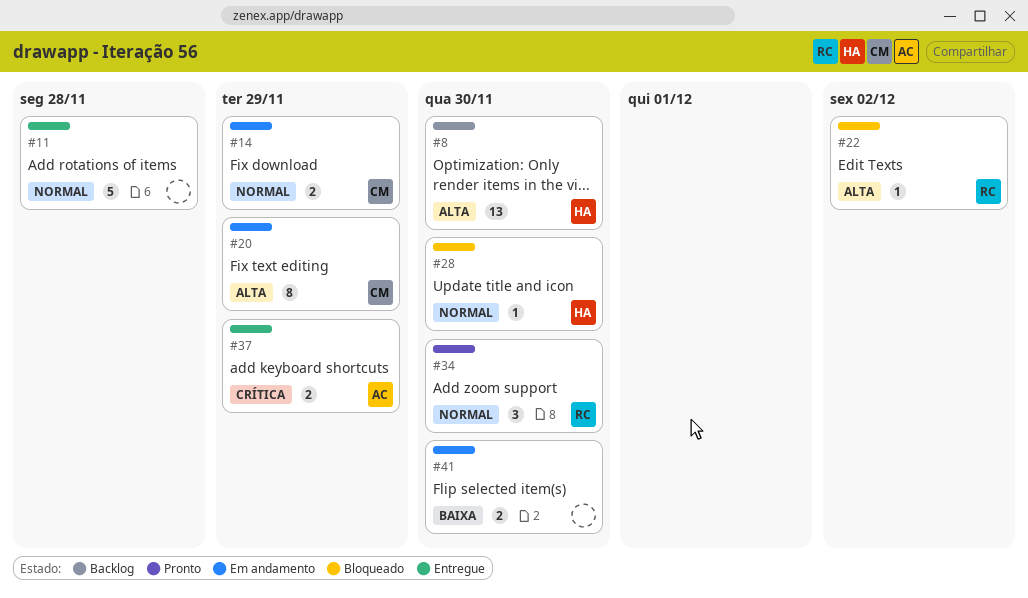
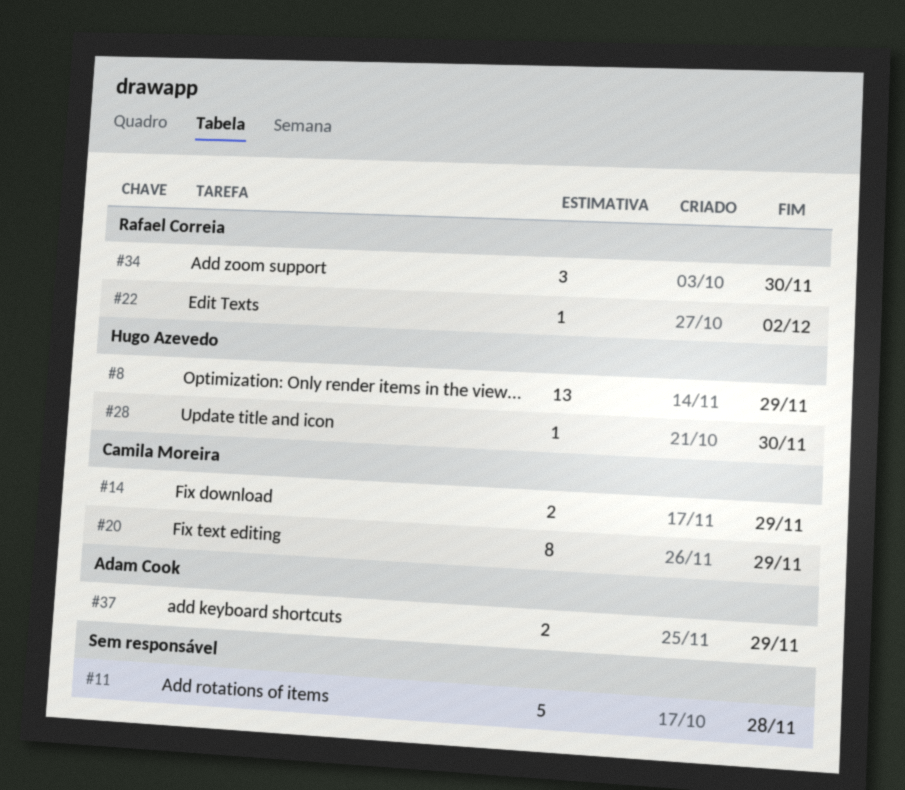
#8, due: Nov 30 -> Nov 29
#41: present -> none

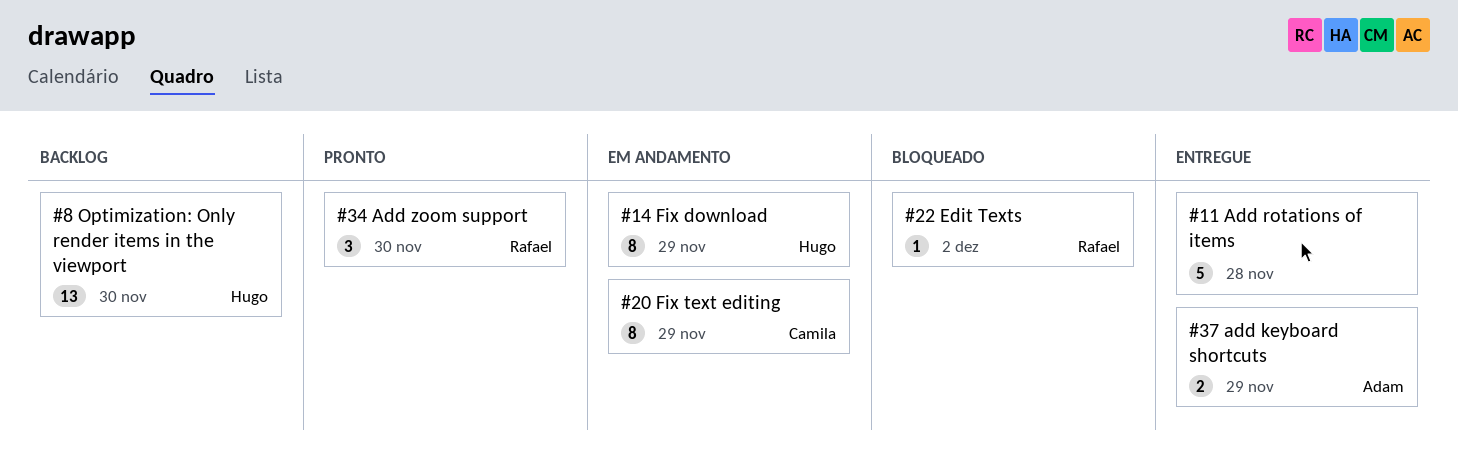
#8, due: Nov 29 -> Nov 30
#14, owner: Camila Moreira -> Hugo Azevedo
#14, estimate: 2 -> 8
#28: present -> none

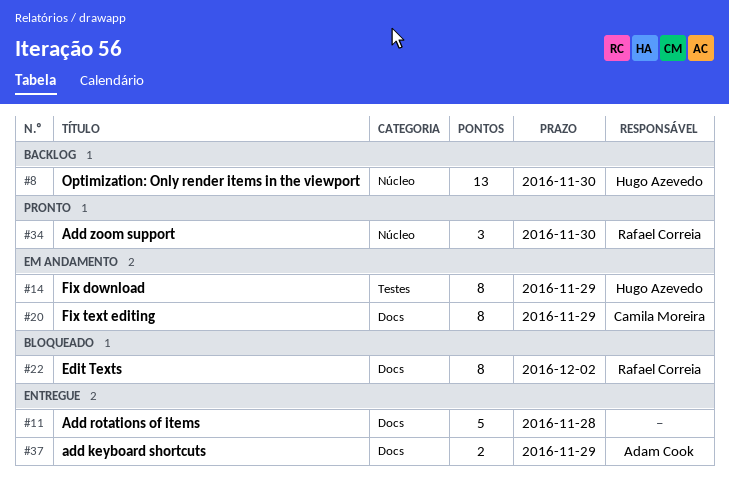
#22, estimate: 1 -> 8

